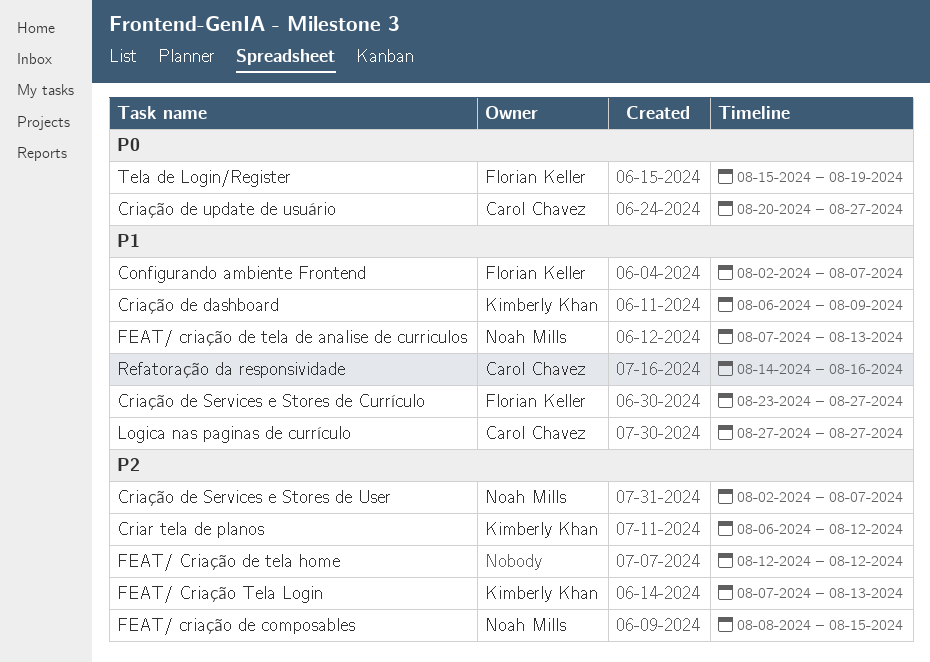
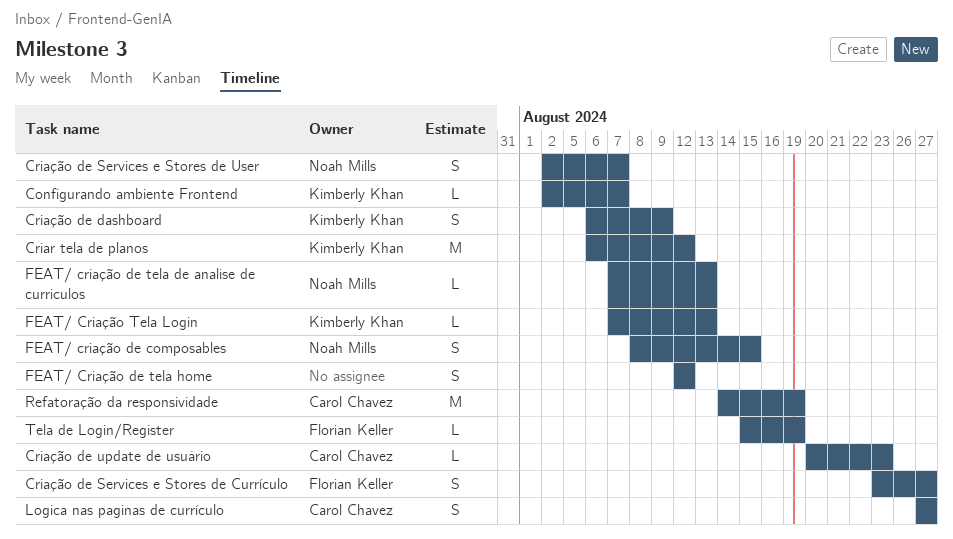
Configurando ambiente Frontend, owner: Florian Keller -> Kimberly Khan
Criação de update de usuário, due: Aug 27 -> Aug 23
Refatoração da responsividade, due: Aug 16 -> Aug 19

